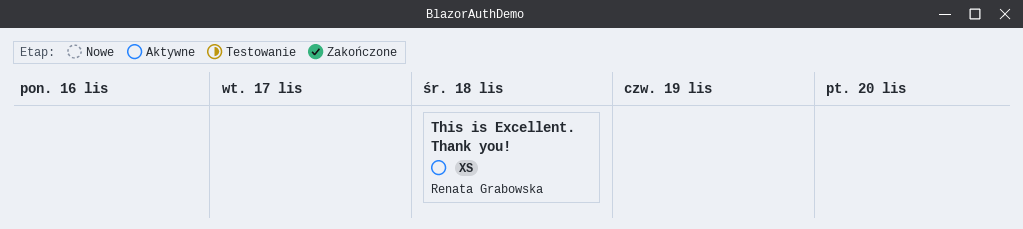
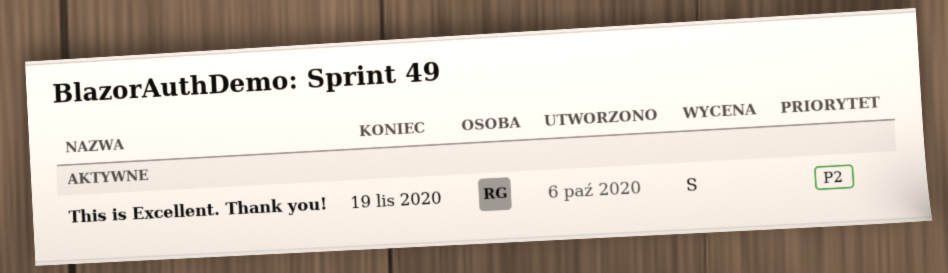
This is Excellent. Thank you!, estimate: XS -> S
This is Excellent. Thank you!, due: Nov 18 -> Nov 19

